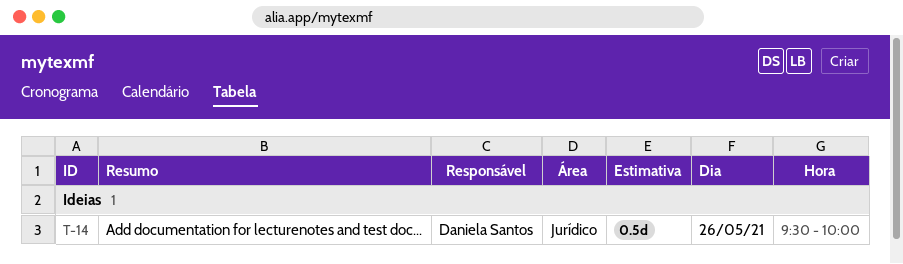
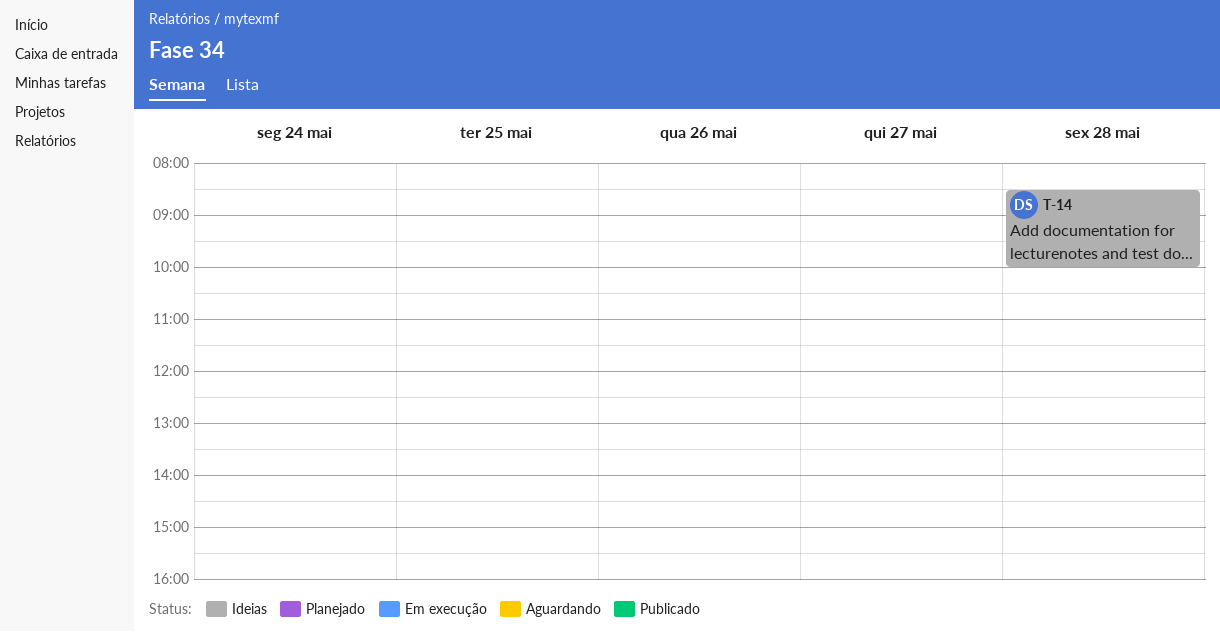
T-14, day: May 26 -> May 28
T-14, begins: 09:30 -> 08:30

